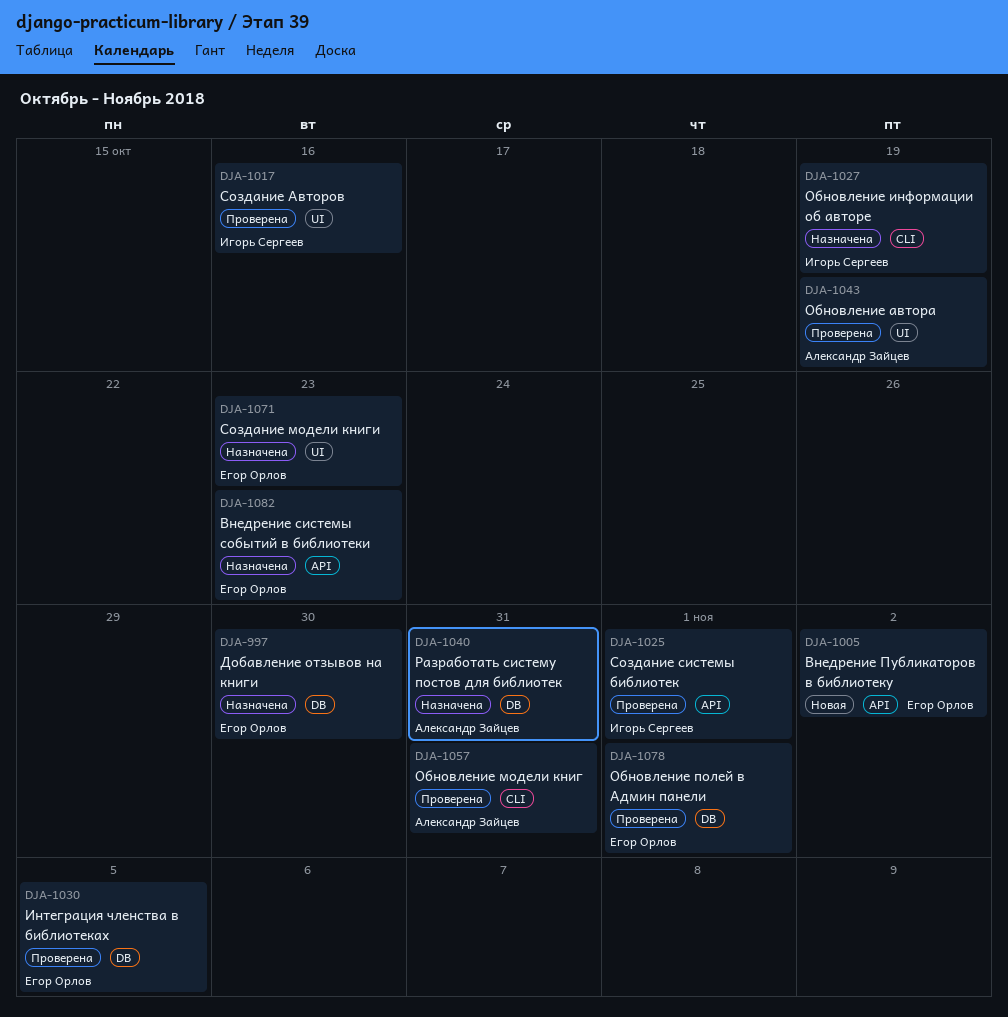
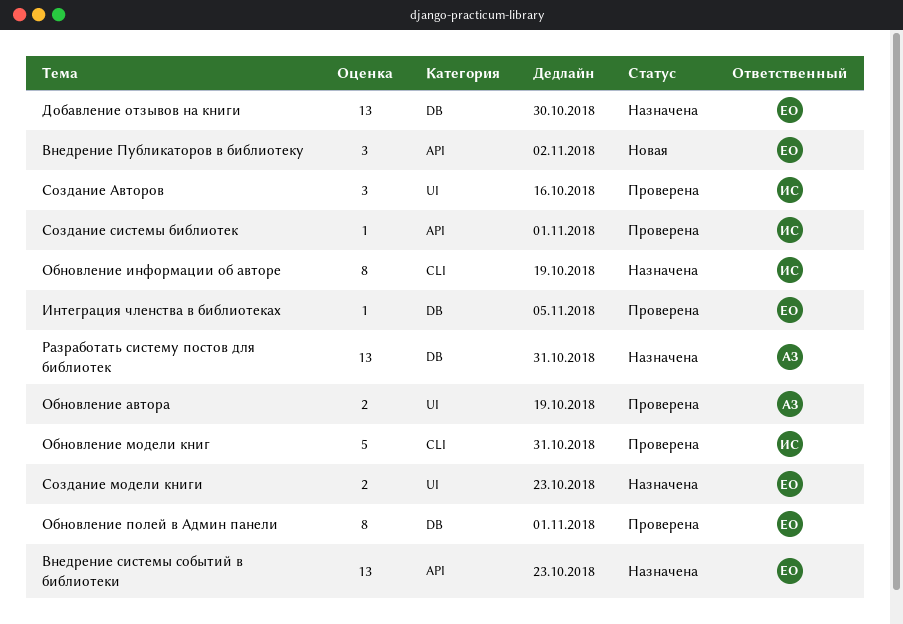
Обновление модели книг, owner: Александр Зайцев -> Игорь Сергеев

